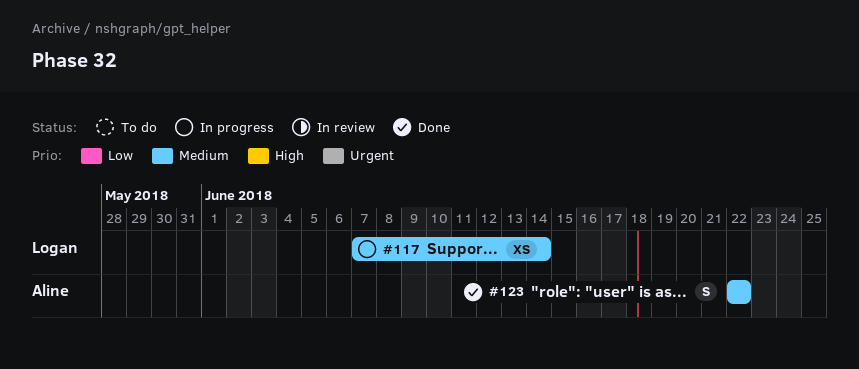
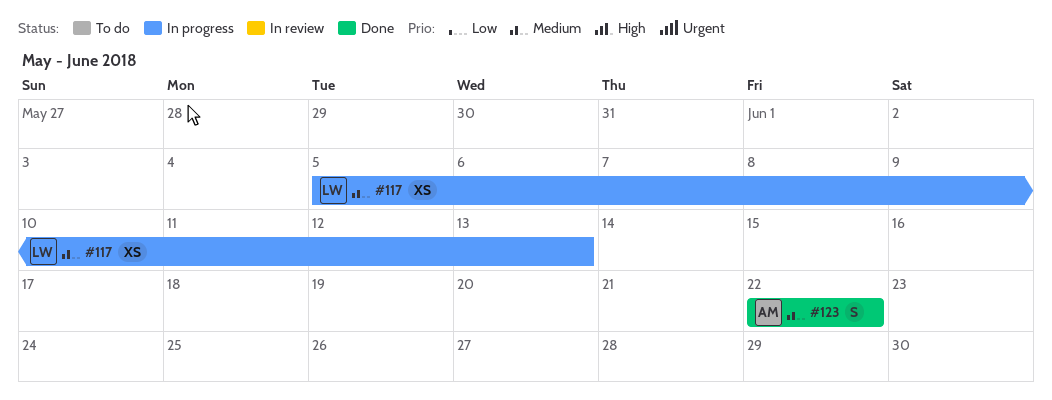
#117, start: Jun 7 -> Jun 5
#117, due: Jun 14 -> Jun 13

